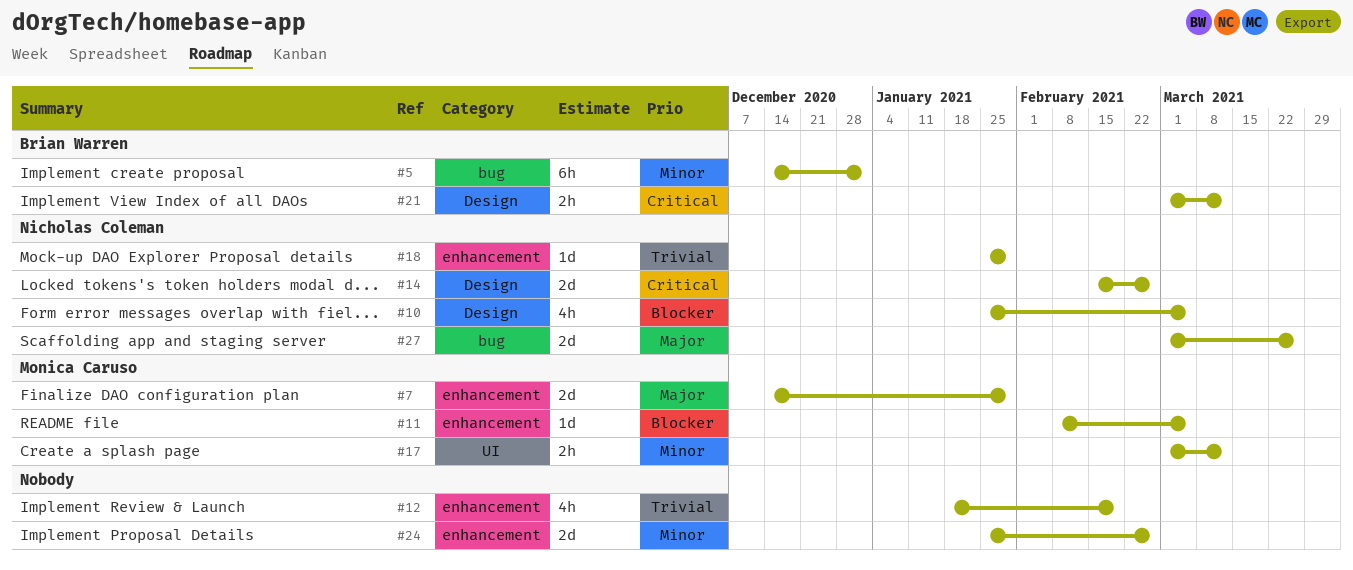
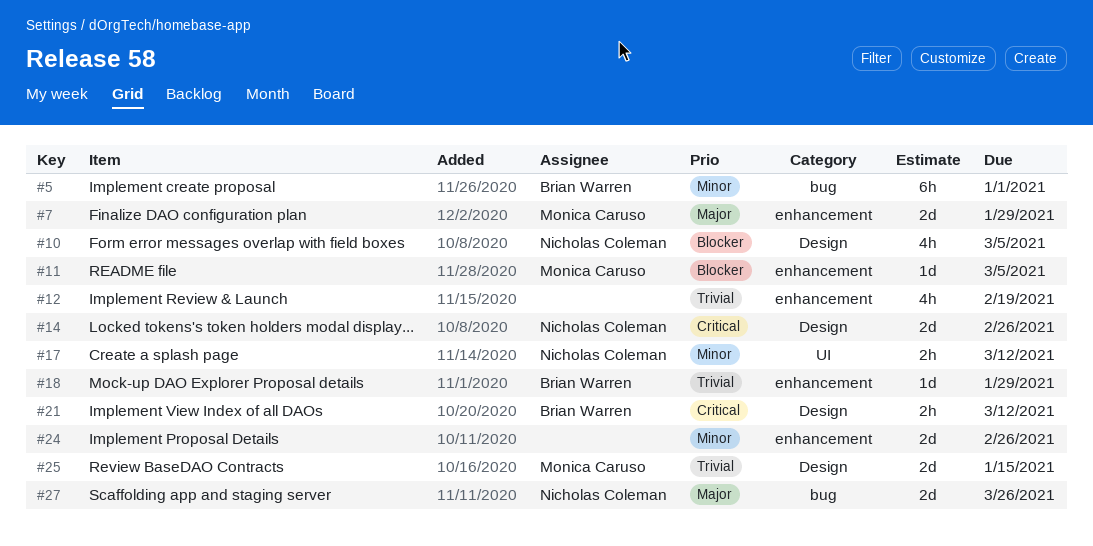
#17, owner: Monica Caruso -> Nicholas Coleman
#18, owner: Nicholas Coleman -> Brian Warren
#25: none -> present

